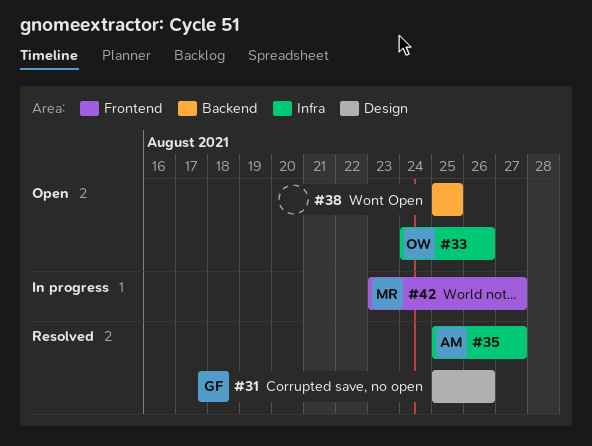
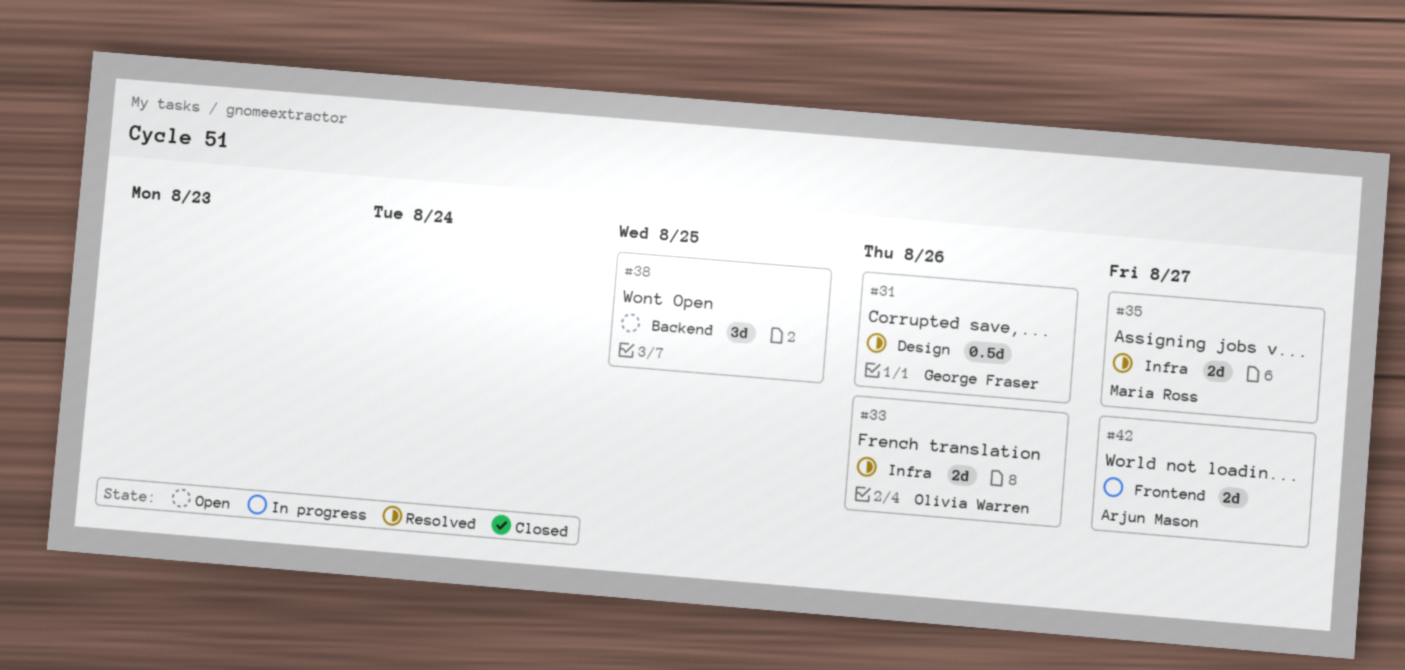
#33, status: Open -> Resolved
#35, owner: Arjun Mason -> Maria Ross
#42, owner: Maria Ross -> Arjun Mason

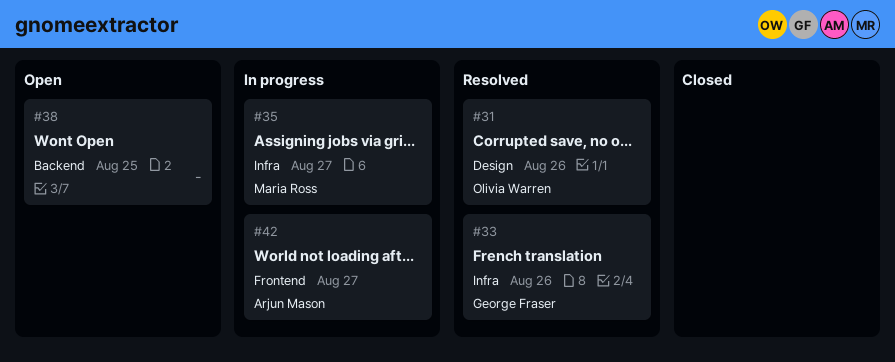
#31, owner: George Fraser -> Olivia Warren
#33, owner: Olivia Warren -> George Fraser
#35, status: Resolved -> In progress

